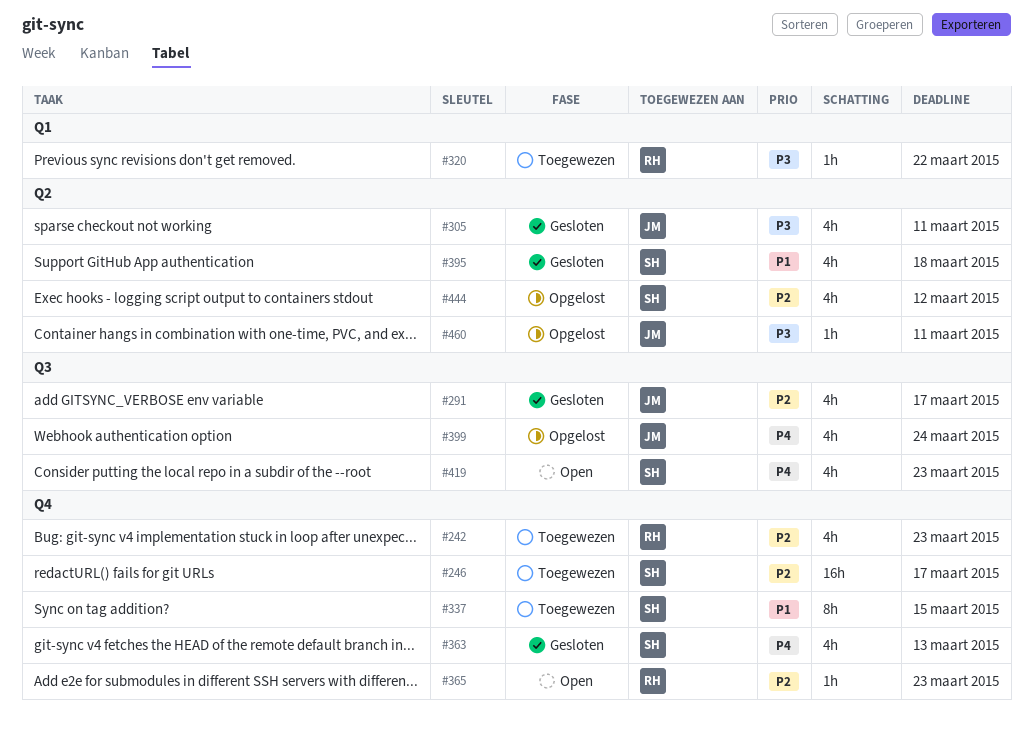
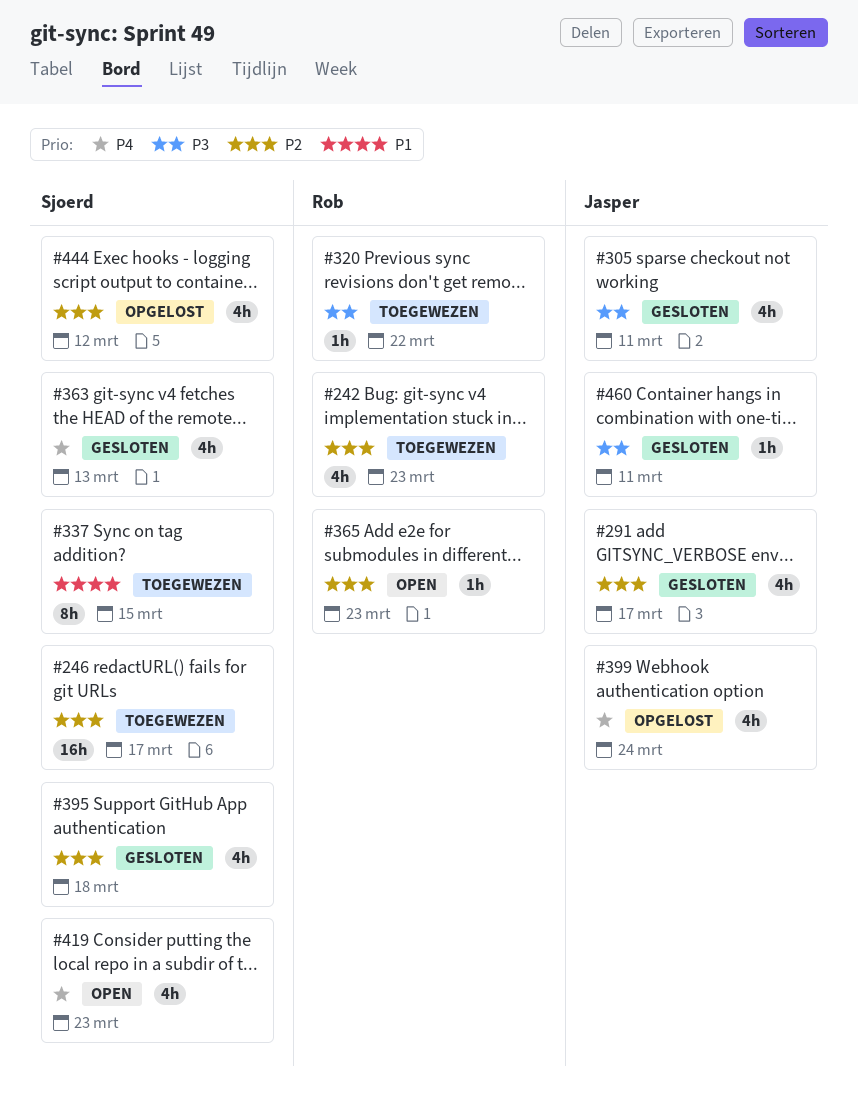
#395, priority: P1 -> P2
#460, status: Opgelost -> Gesloten

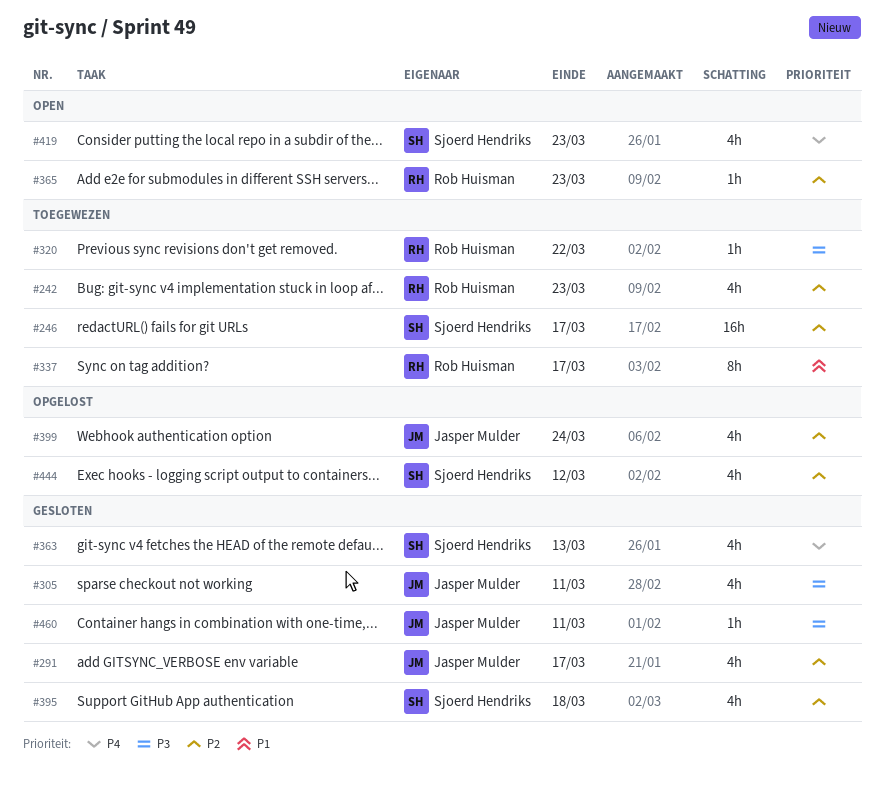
#337, owner: Sjoerd Hendriks -> Rob Huisman
#337, due: Mar 15 -> Mar 17
#399, priority: P4 -> P2

